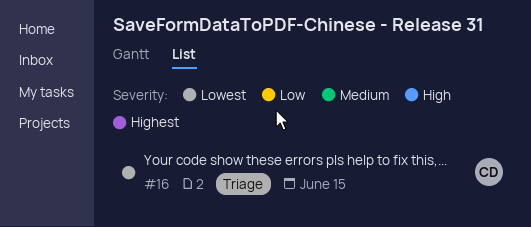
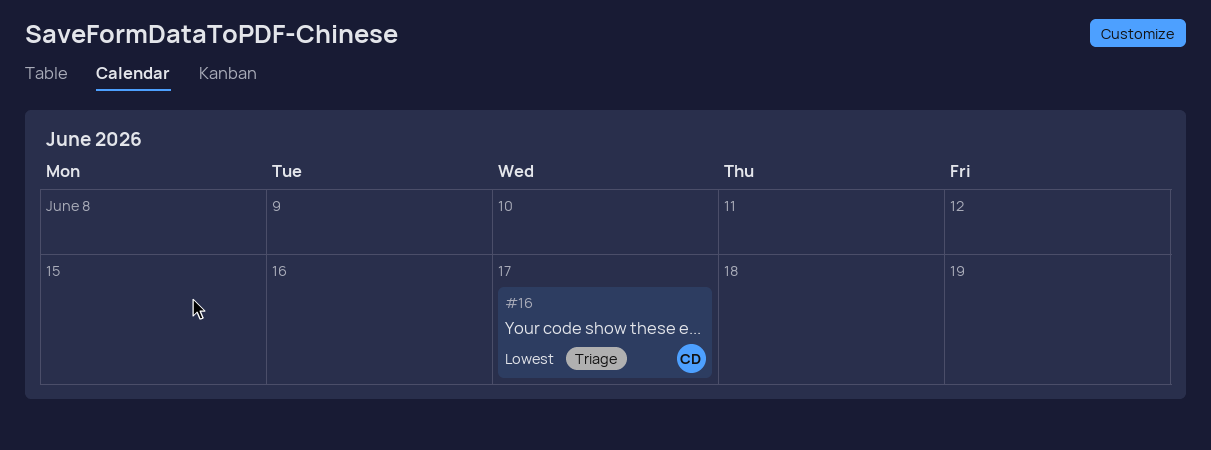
#16, due: Jun 15 -> Jun 17

